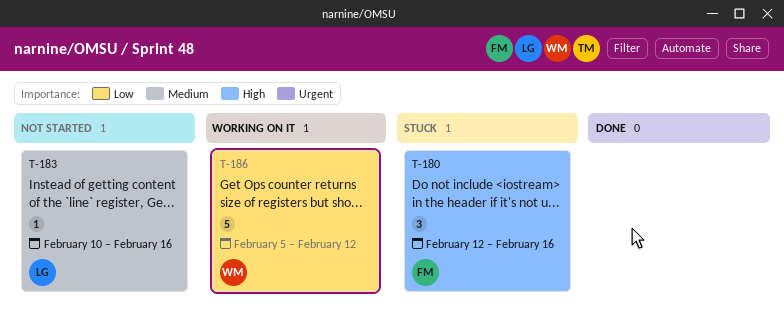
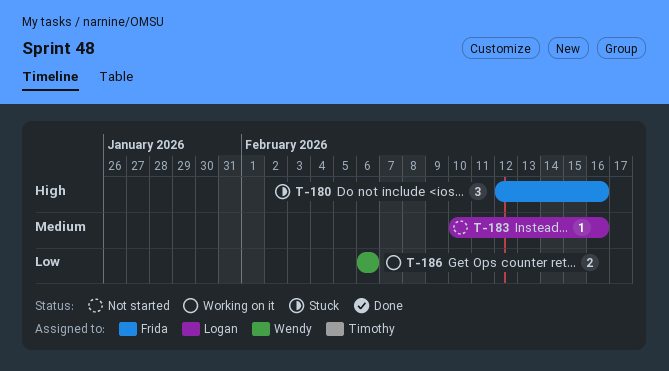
T-186, estimate: 5 -> 2
T-186, start: Feb 5 -> Feb 6
T-186, due: Feb 12 -> Feb 6

